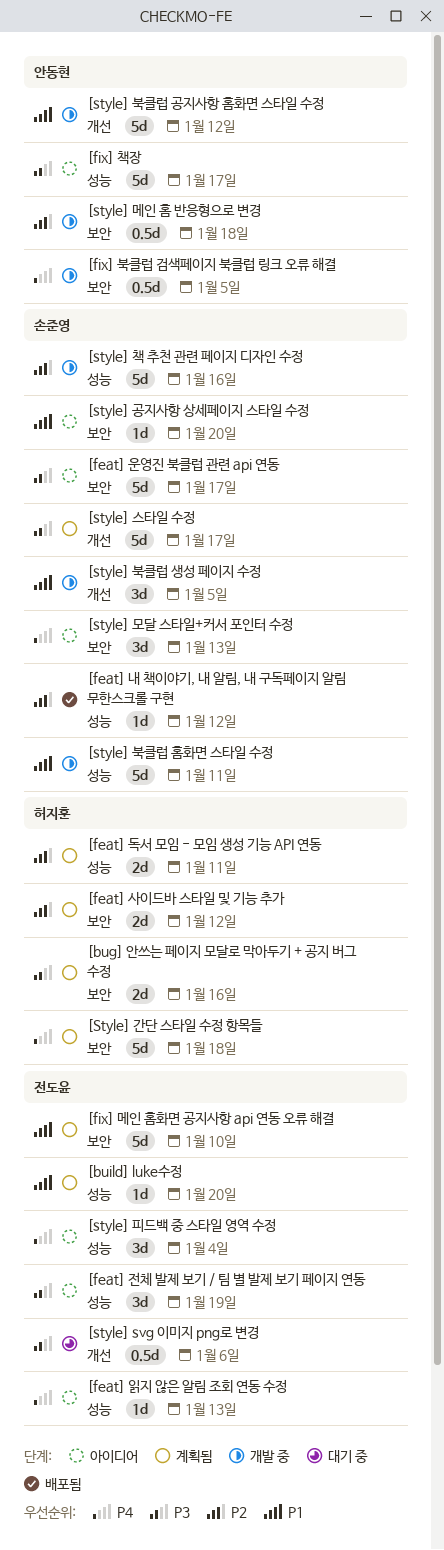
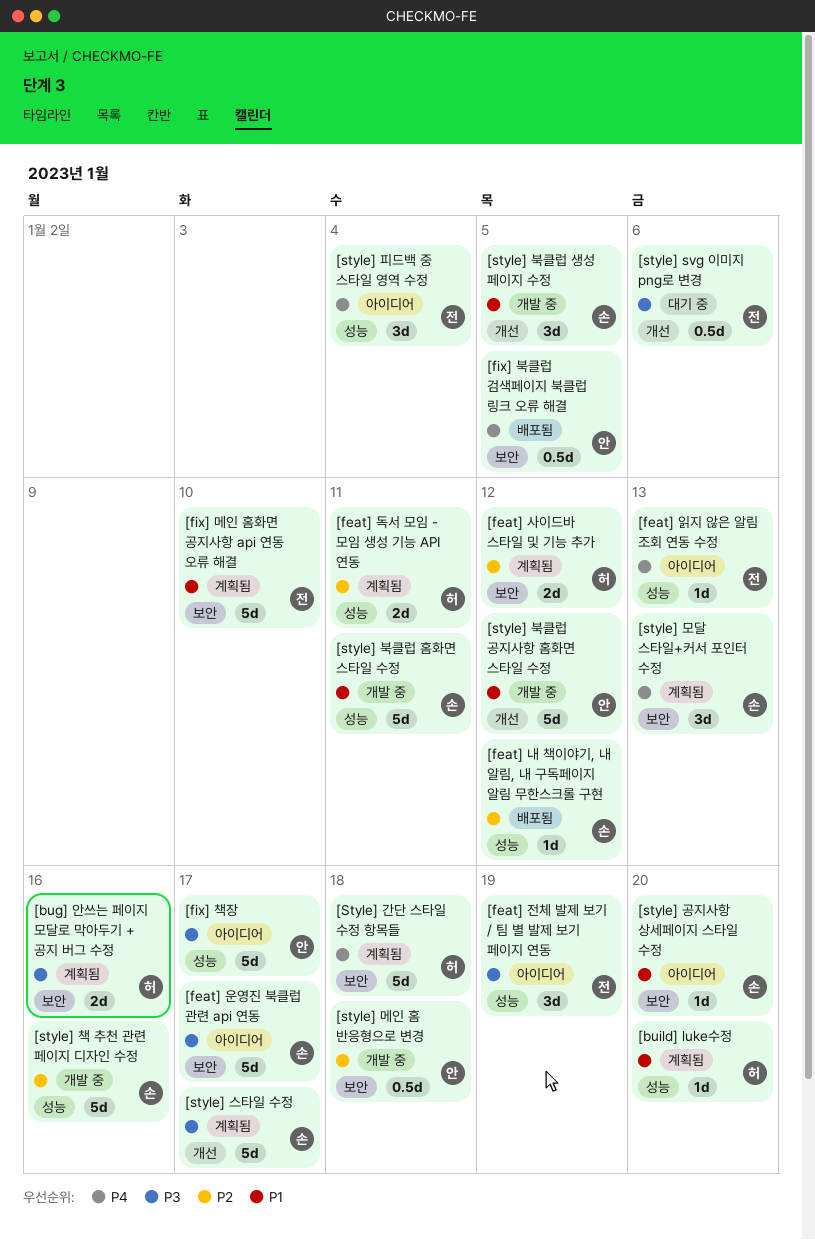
[build] luke수정, owner: 전도윤 -> 허지훈
[fix] 북클럽 검색페이지 북클럽 링크 오류 해결, status: 개발 중 -> 배포됨
[style] 모달 스타일+커서 포인터 수정, status: 아이디어 -> 계획됨

